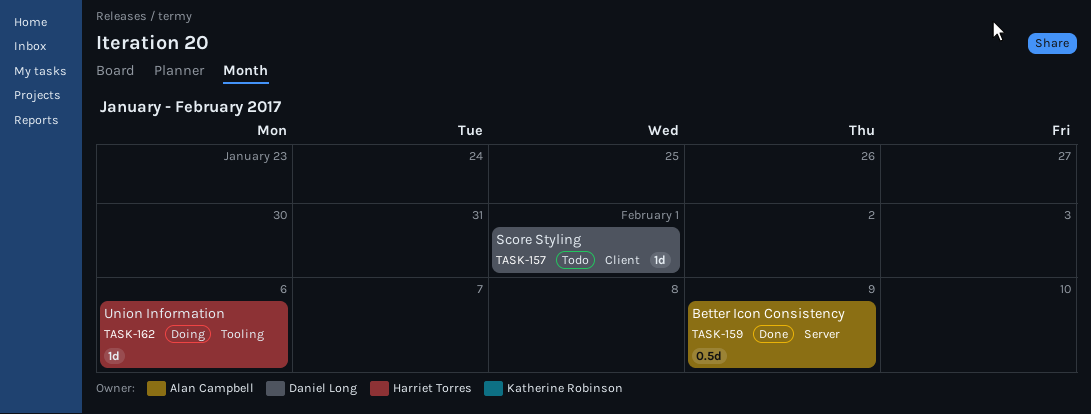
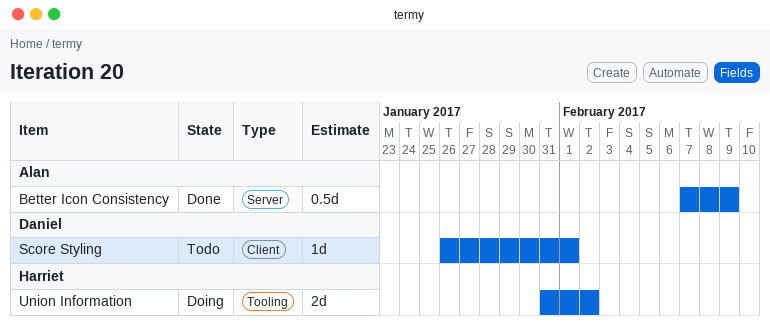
Union Information, estimate: 1d -> 2d
Union Information, due: Feb 6 -> Feb 2

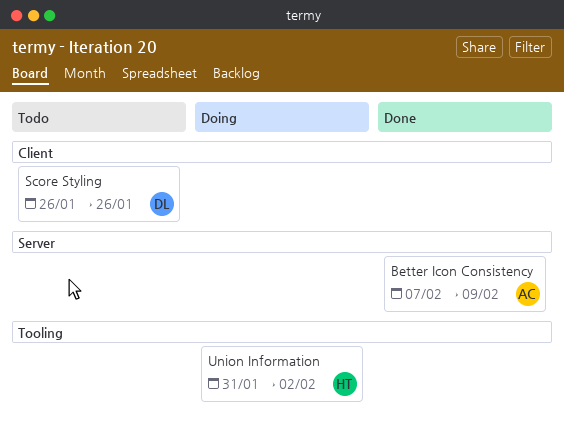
Score Styling, due: Feb 1 -> Jan 26

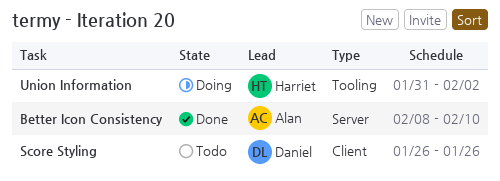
Better Icon Consistency, start: Feb 7 -> Feb 8
Better Icon Consistency, due: Feb 9 -> Feb 10

